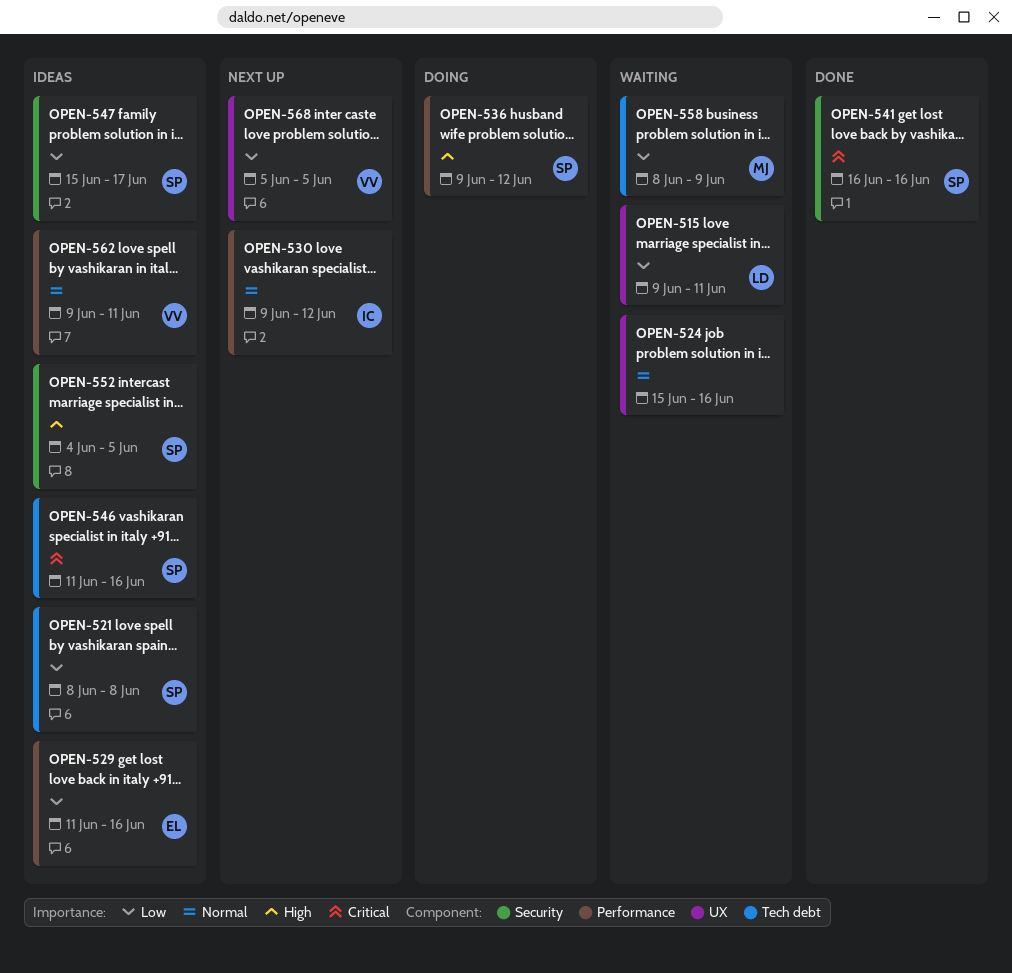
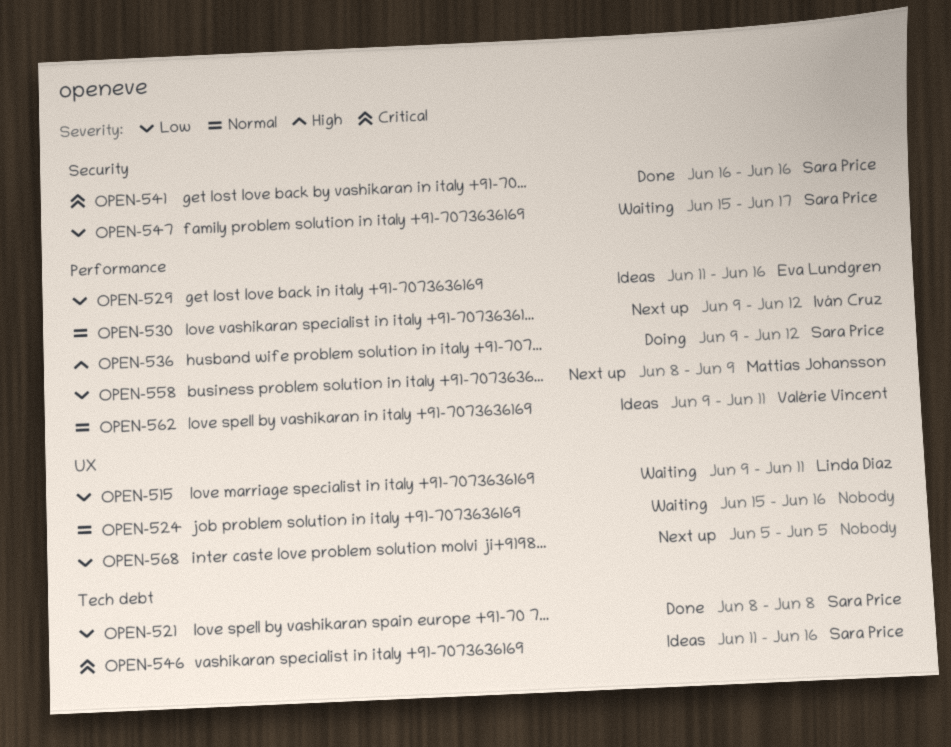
OPEN-521, status: Ideas -> Done
OPEN-547, status: Ideas -> Waiting
OPEN-552: present -> none
OPEN-558, status: Waiting -> Next up
OPEN-558, label: Tech debt -> Performance
OPEN-568, owner: Valérie Vincent -> none

